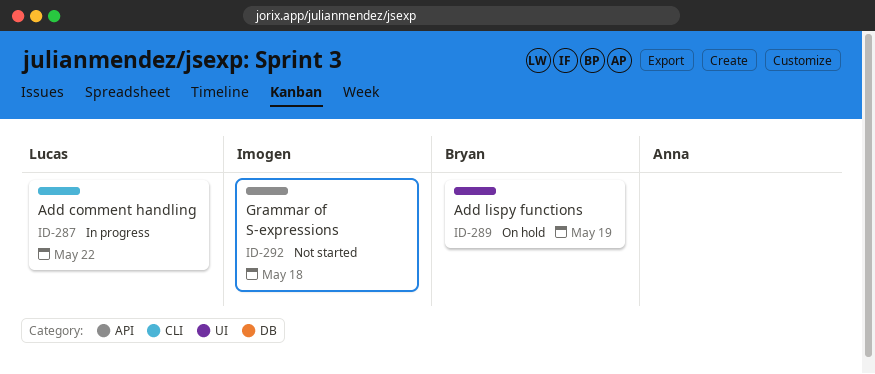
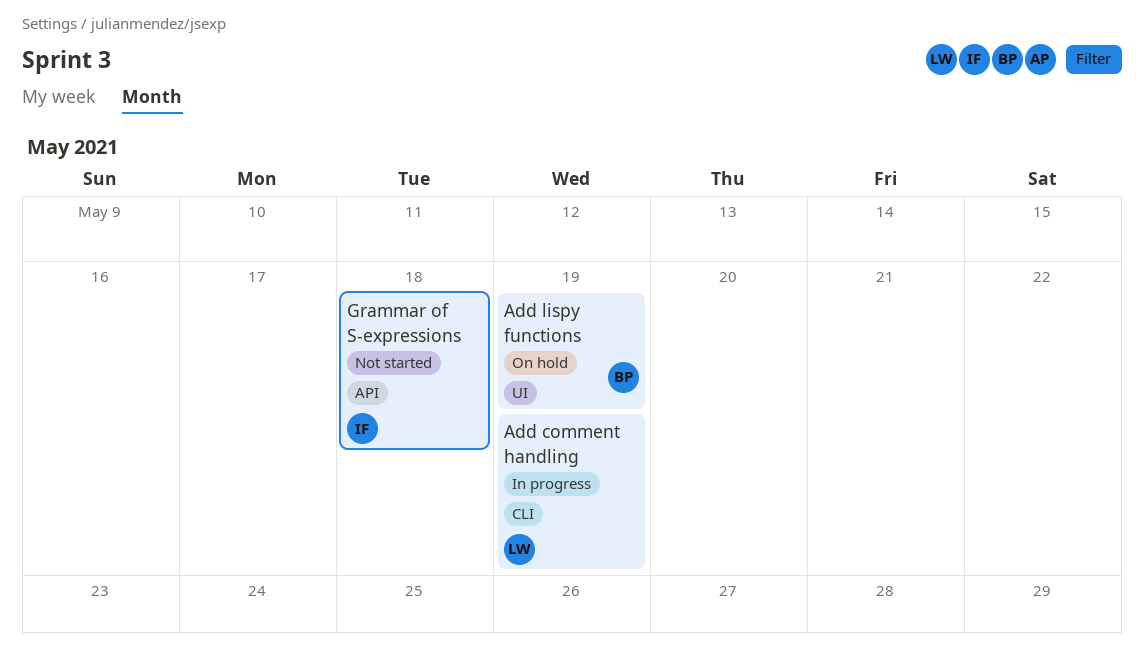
Add comment handling, due: May 22 -> May 19

